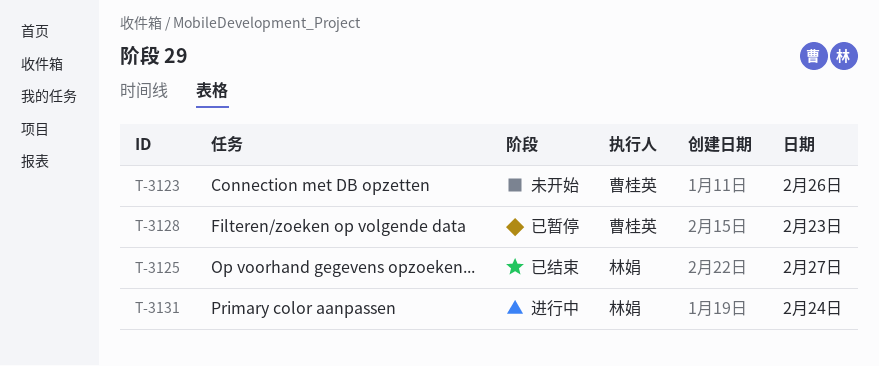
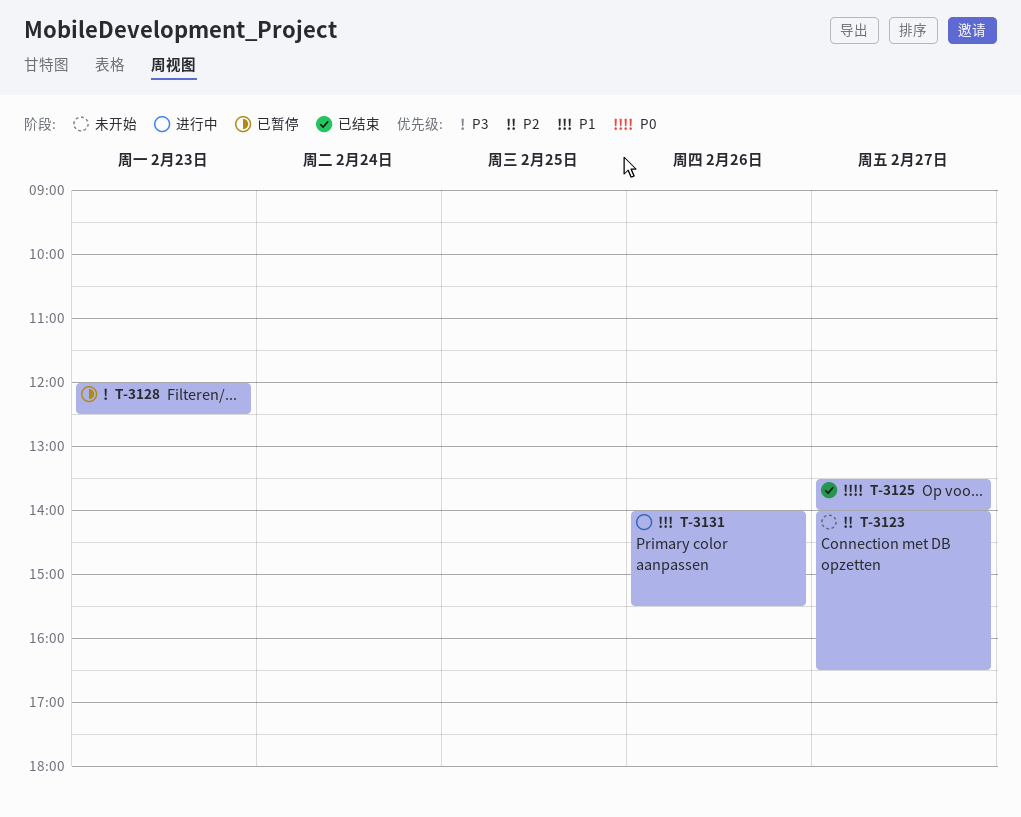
T-3123, day: Feb 26 -> Feb 27
T-3131, day: Feb 24 -> Feb 26

